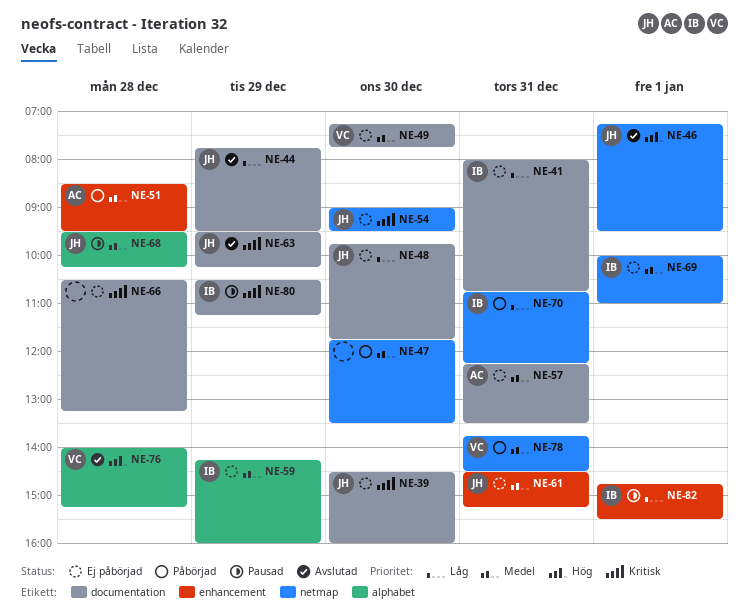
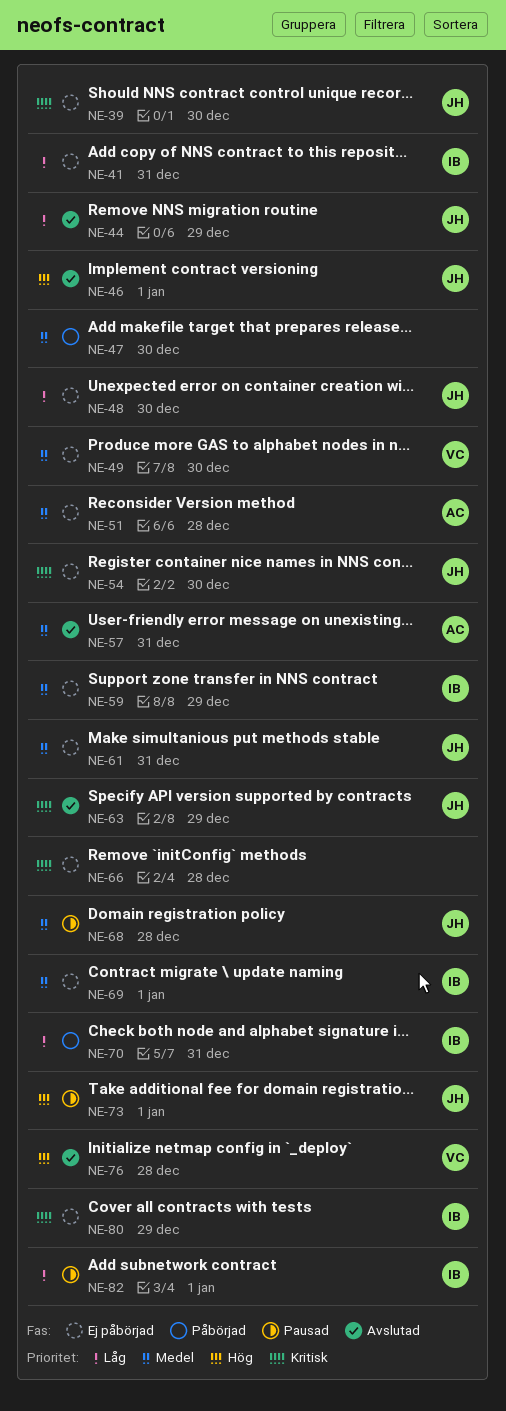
NE-51, status: Påbörjad -> Ej påbörjad
NE-57, status: Ej påbörjad -> Avslutad
NE-73: none -> present
NE-78: present -> none
NE-80, status: Pausad -> Ej påbörjad

